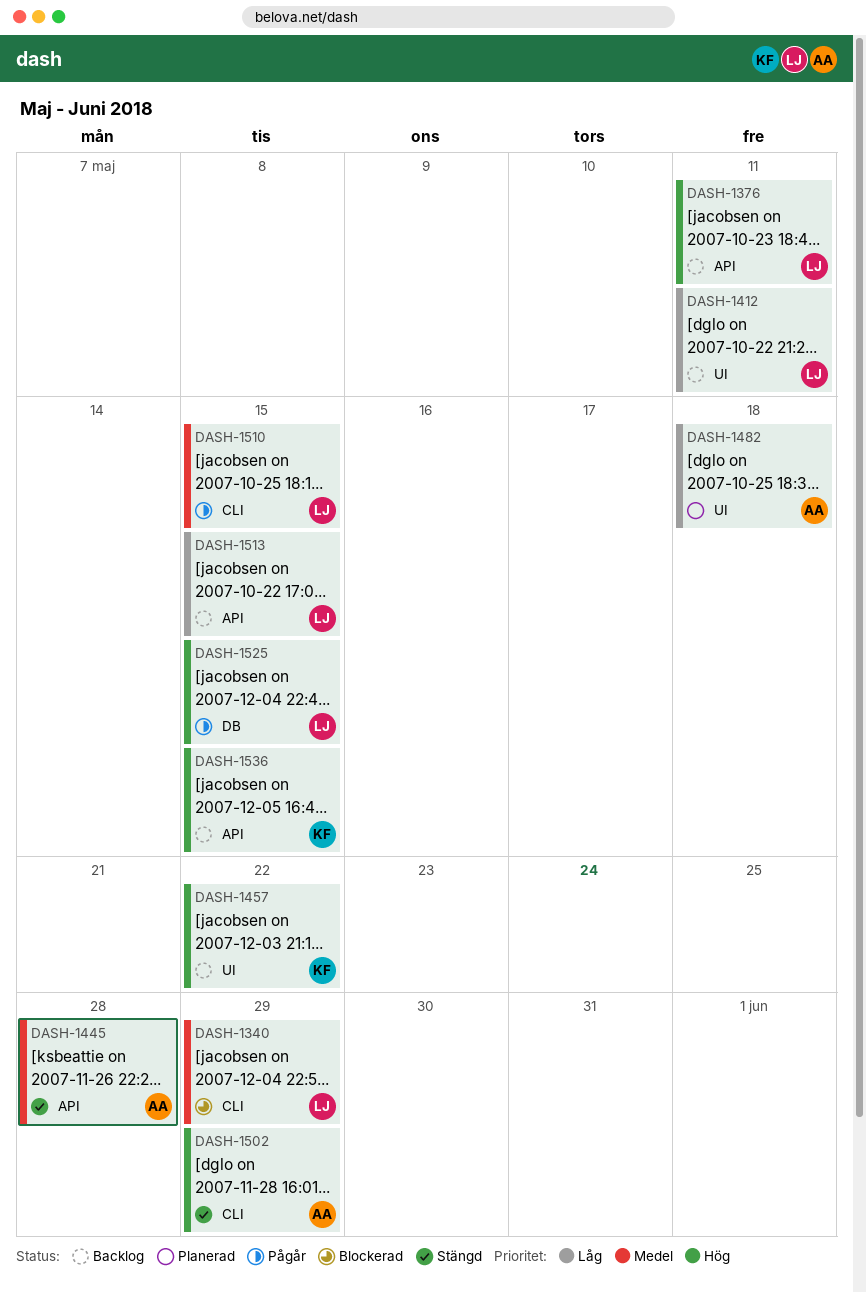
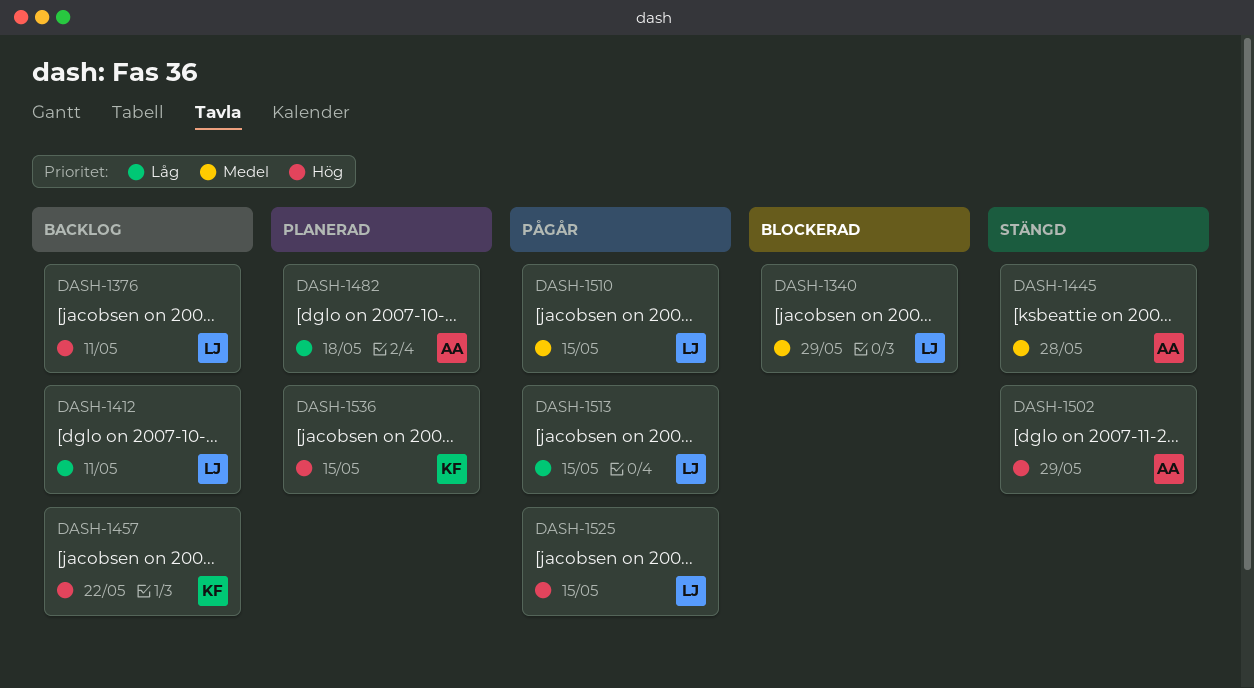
DASH-1513, status: Backlog -> Pågår
DASH-1536, status: Backlog -> Planerad

